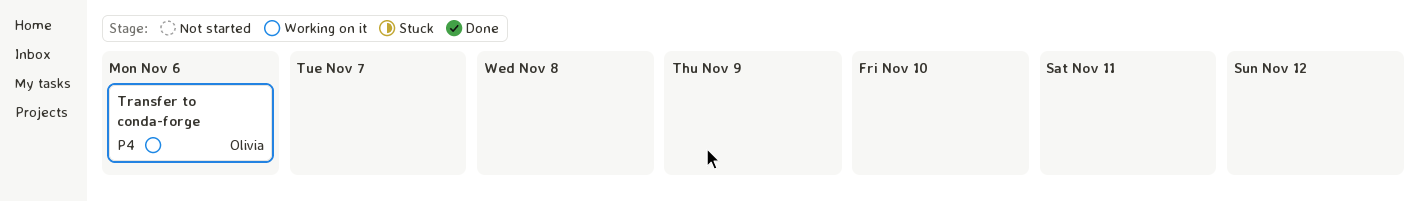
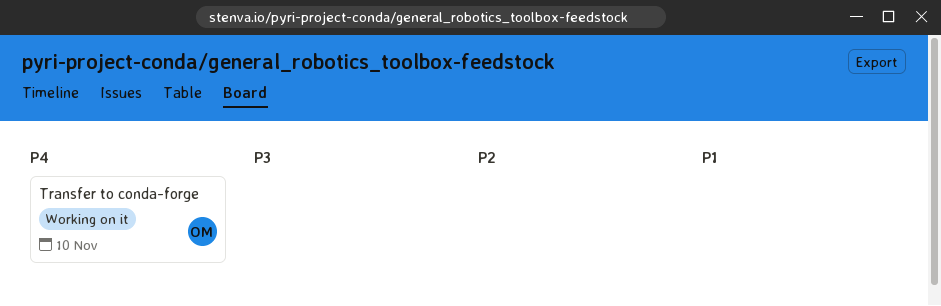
Transfer to conda-forge, due: Nov 6 -> Nov 10

